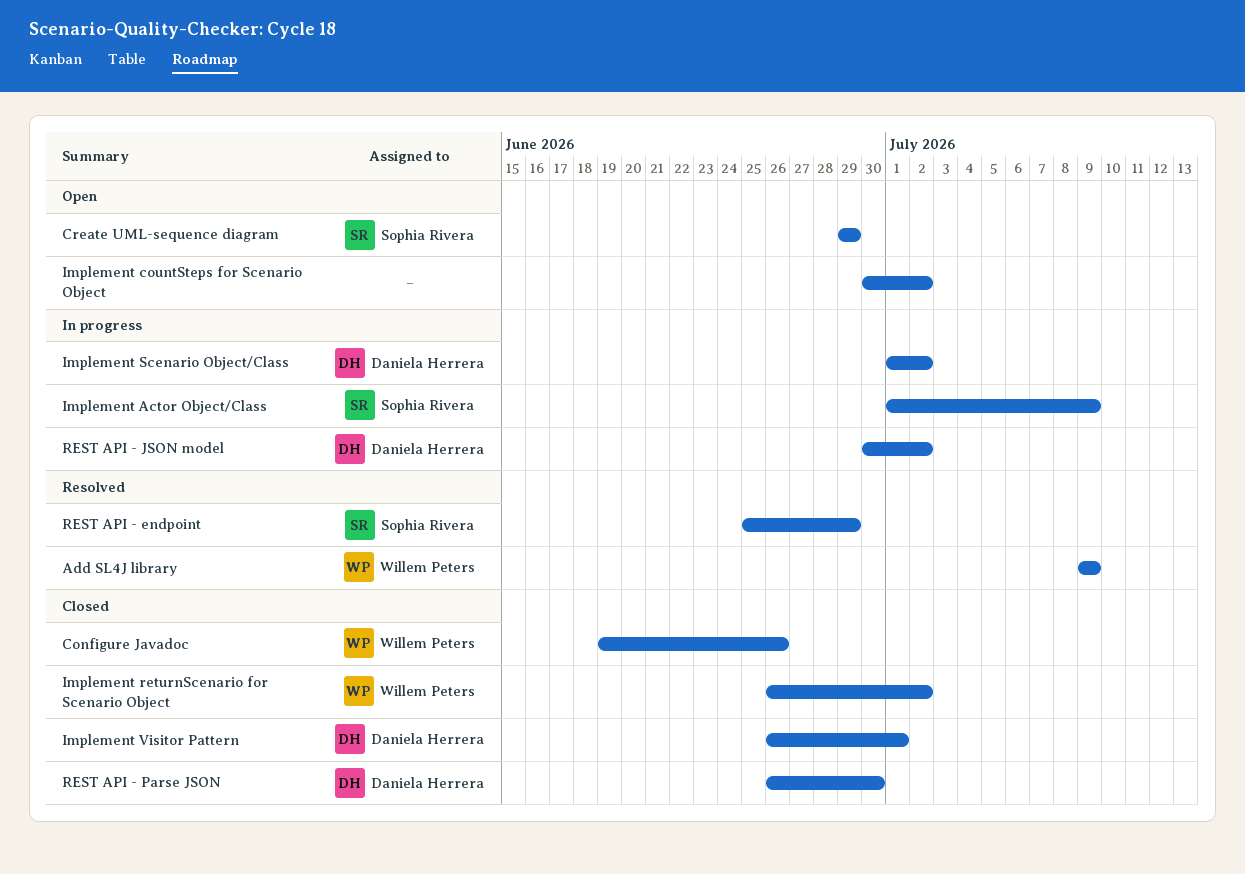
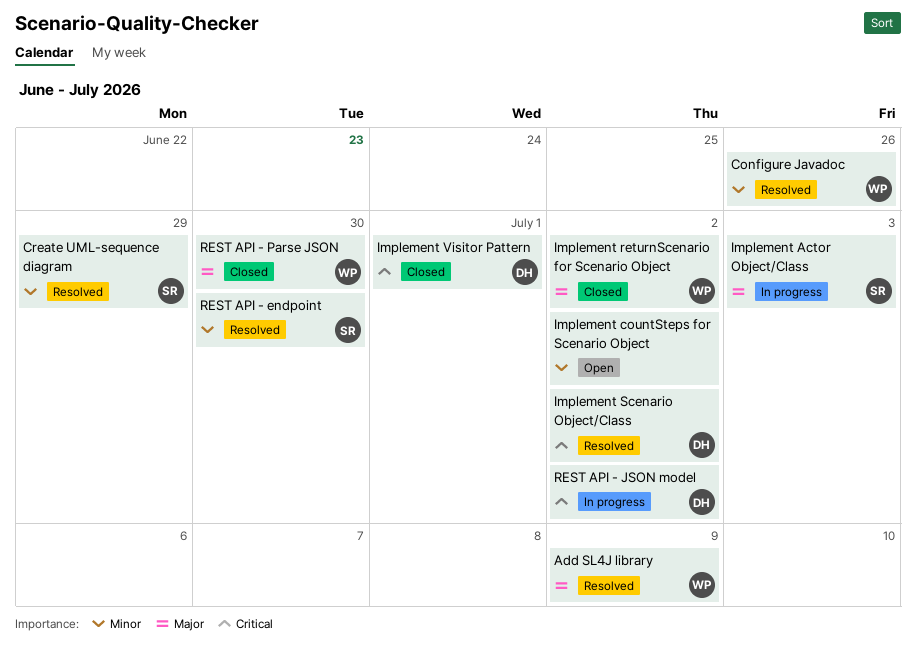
Configure Javadoc, status: Closed -> Resolved
Create UML-sequence diagram, status: Open -> Resolved
Implement Actor Object/Class, due: Jul 9 -> Jul 3
Implement Scenario Object/Class, status: In progress -> Resolved
REST API - endpoint, due: Jun 29 -> Jun 30
REST API - Parse JSON, owner: Daniela Herrera -> Willem Peters

